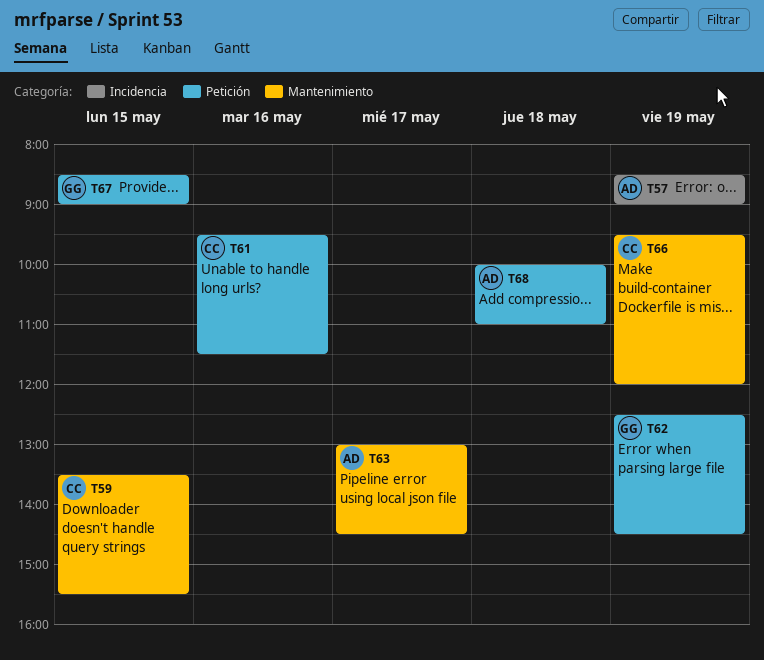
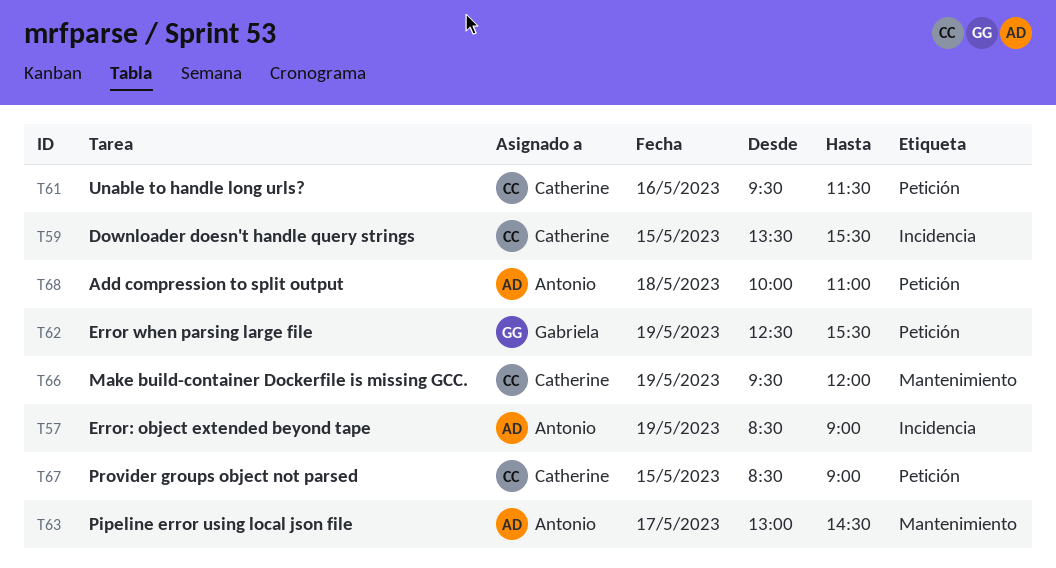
T59, label: Mantenimiento -> Incidencia
T62, ends: 14:30 -> 15:30
T67, owner: Gabriela -> Catherine

